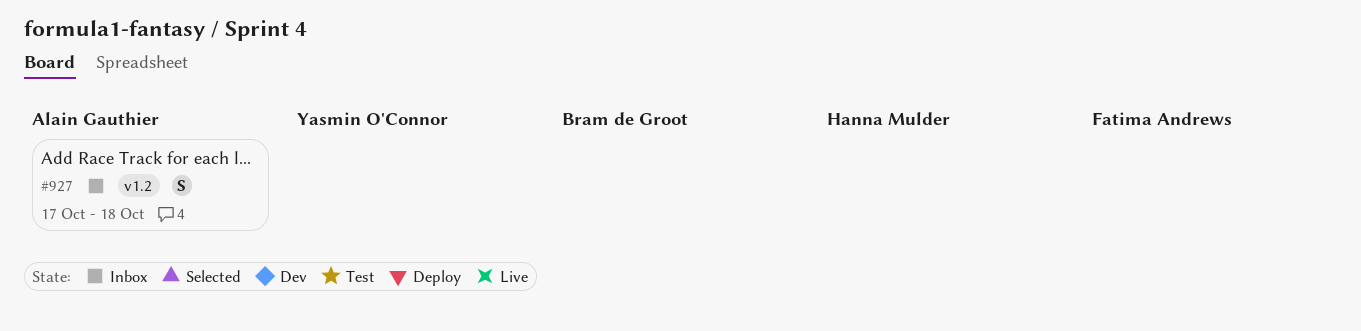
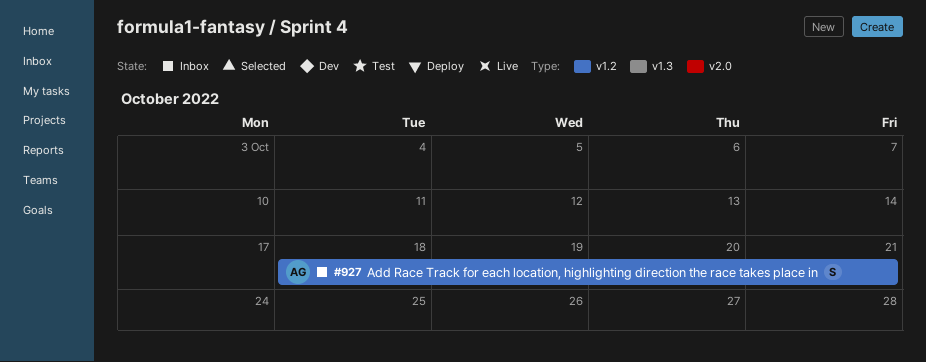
#927, start: Oct 17 -> Oct 18
#927, due: Oct 18 -> Oct 21

